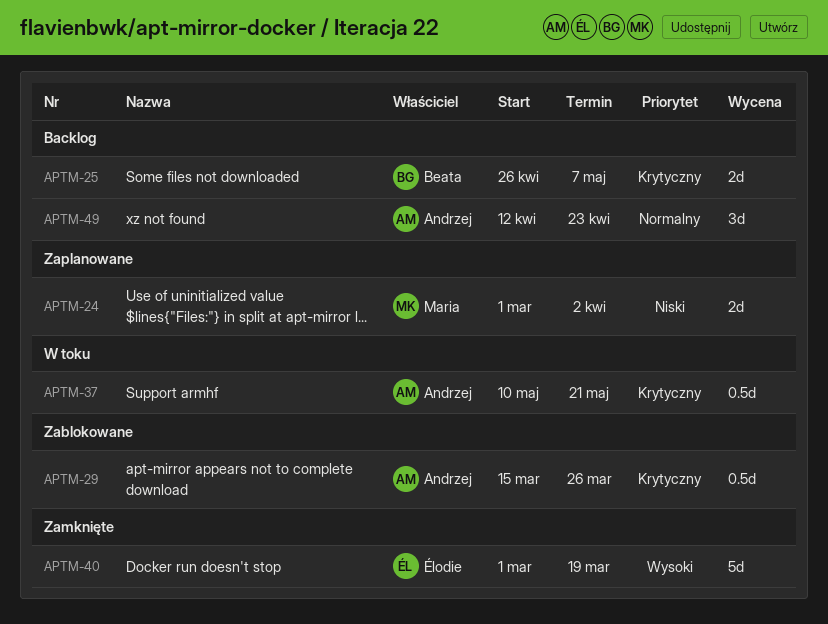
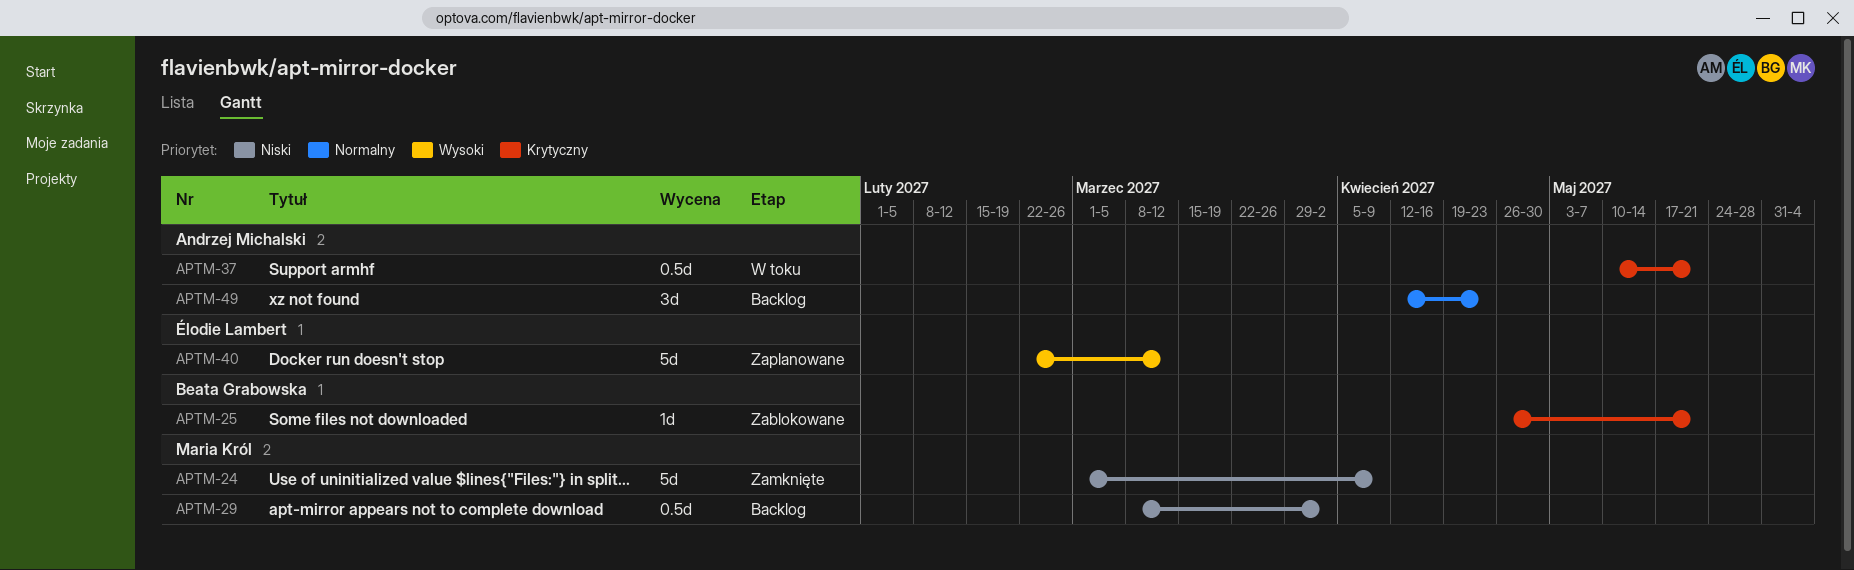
APTM-24, status: Zaplanowane -> Zamknięte
APTM-24, estimate: 2d -> 5d
APTM-24, due: Apr 2 -> Apr 9
APTM-25, status: Backlog -> Zablokowane
APTM-25, estimate: 2d -> 1d
APTM-25, due: May 7 -> May 21
APTM-29, status: Zablokowane -> Backlog
APTM-29, owner: Andrzej Michalski -> Maria Król
APTM-29, priority: Krytyczny -> Niski
APTM-29, start: Mar 15 -> Mar 8
APTM-29, due: Mar 26 -> Apr 2
APTM-40, status: Zamknięte -> Zaplanowane
APTM-40, start: Mar 1 -> Feb 22
APTM-40, due: Mar 19 -> Mar 12

